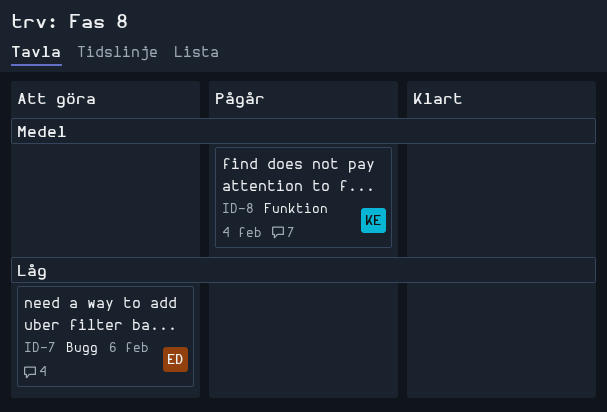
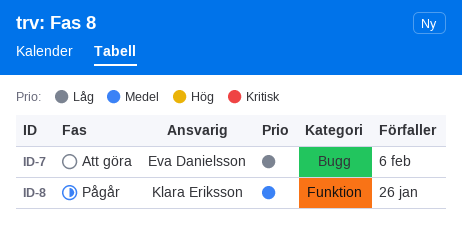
ID-8, due: Feb 4 -> Jan 26

